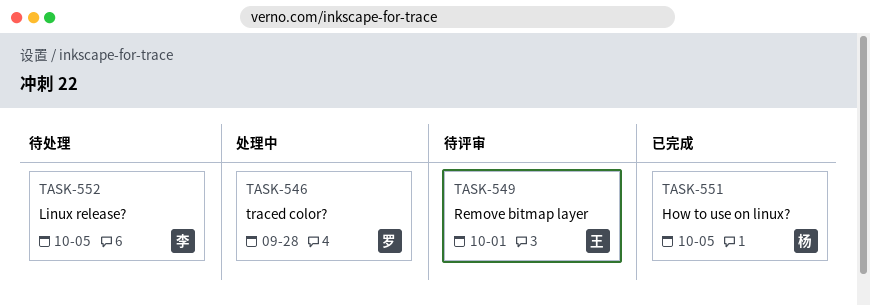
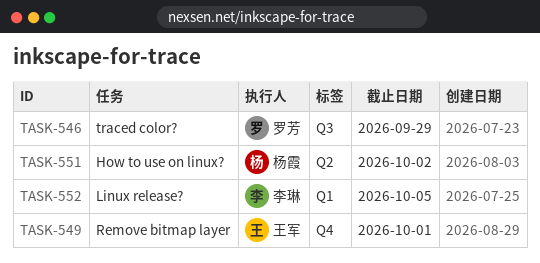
TASK-546, due: Sep 28 -> Sep 29
TASK-551, due: Oct 5 -> Oct 2

